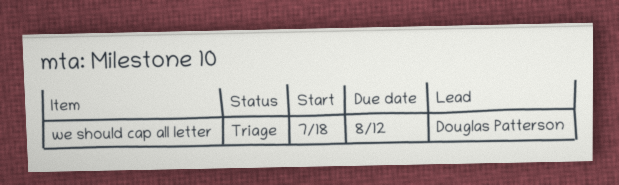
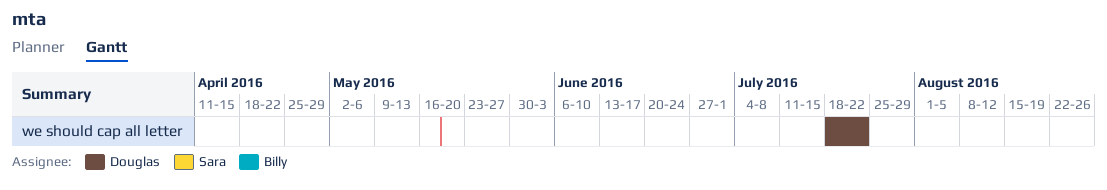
we should cap all letter, due: Aug 12 -> Jul 22

